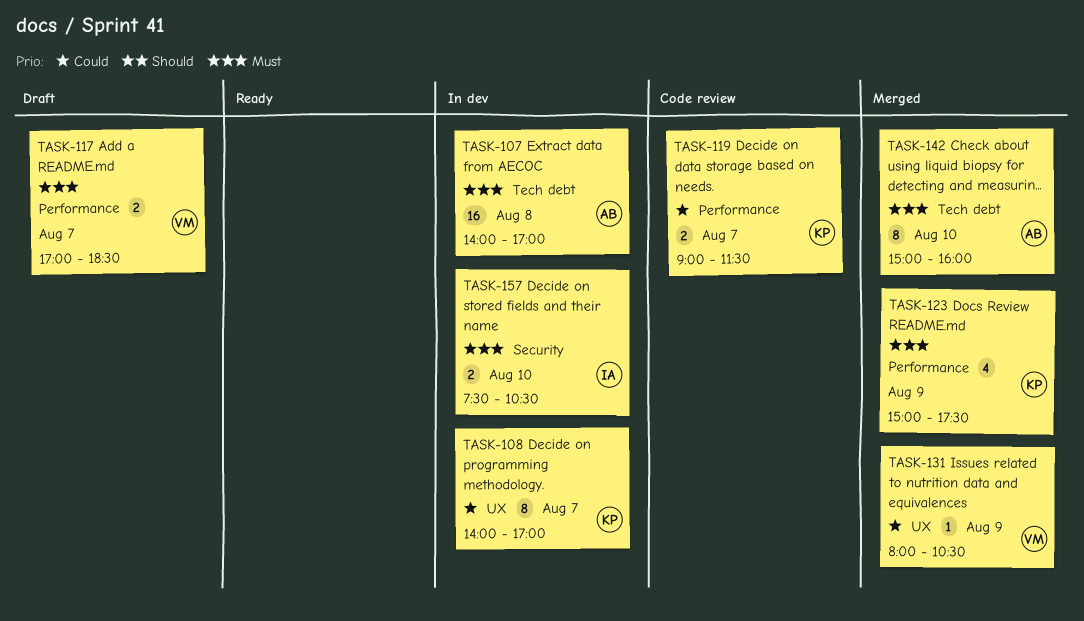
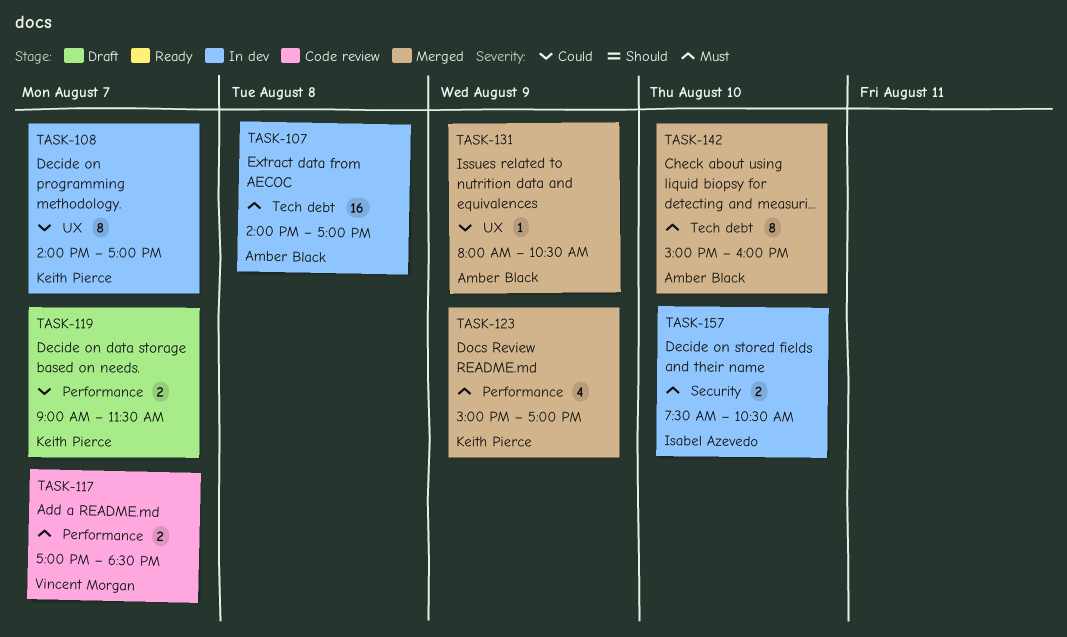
TASK-117, status: Draft -> Code review
TASK-119, status: Code review -> Draft
TASK-123, ends: 17:30 -> 17:00
TASK-131, owner: Vincent Morgan -> Amber Black

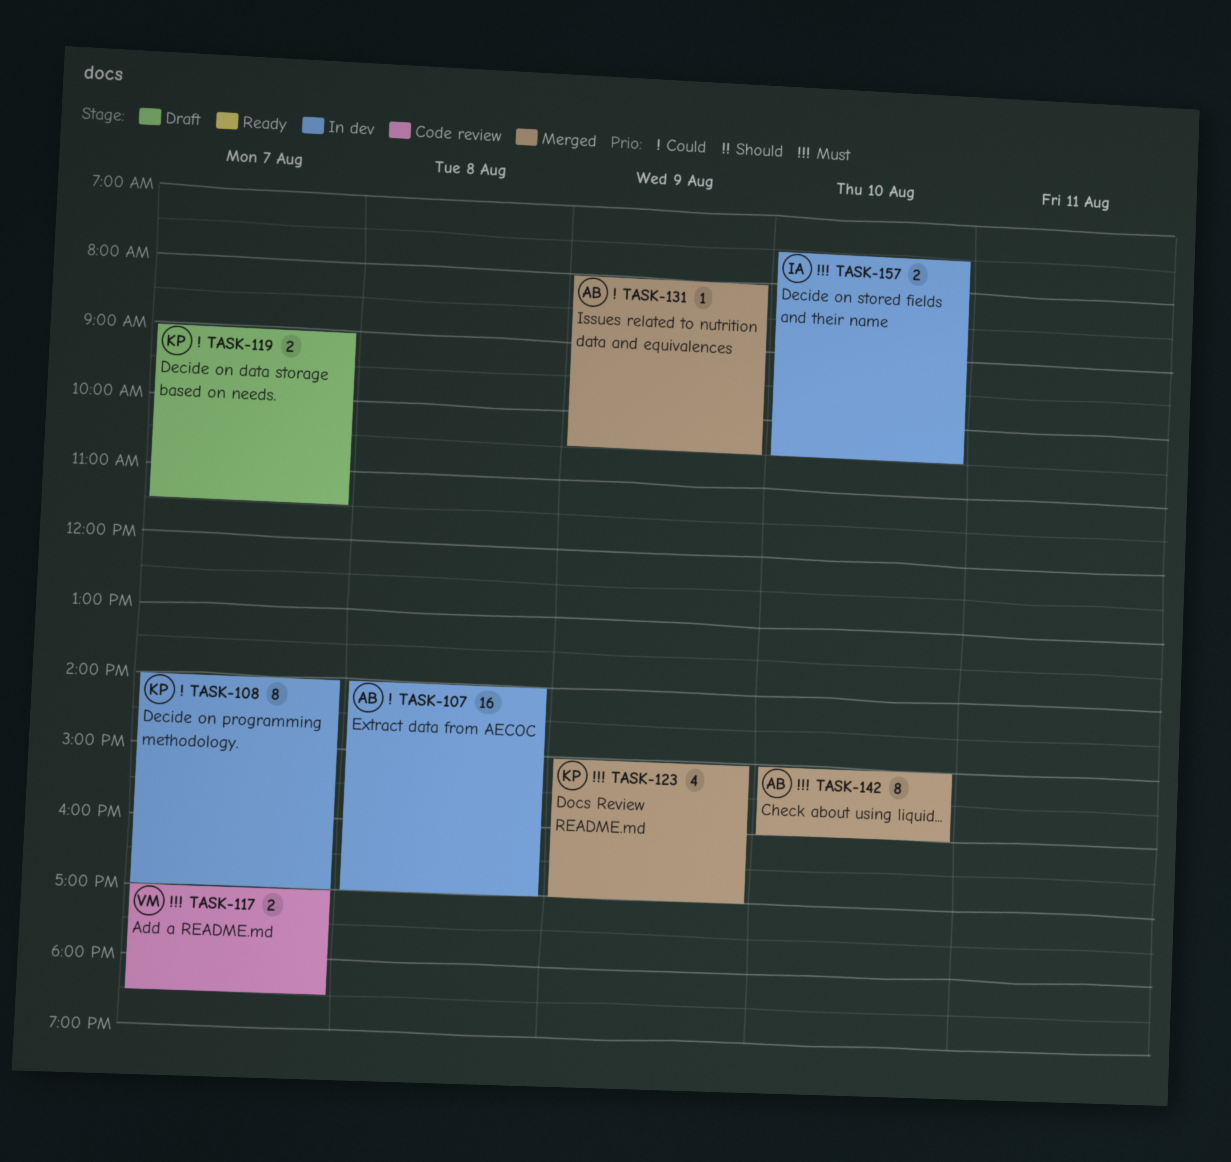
TASK-107, priority: Must -> Could

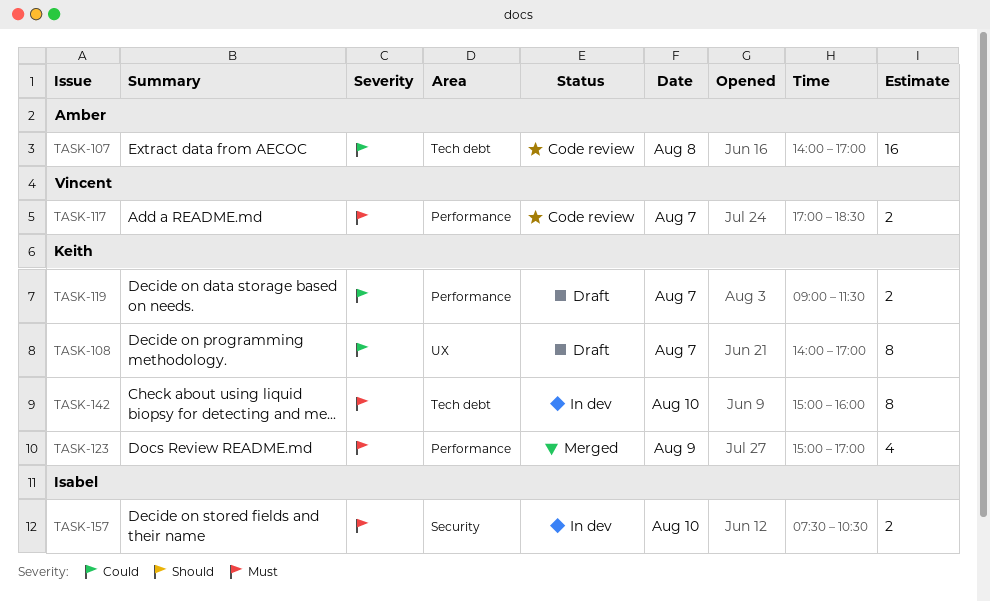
TASK-107, status: In dev -> Code review
TASK-108, status: In dev -> Draft
TASK-131: present -> none
TASK-142, status: Merged -> In dev
TASK-142, owner: Amber -> Keith

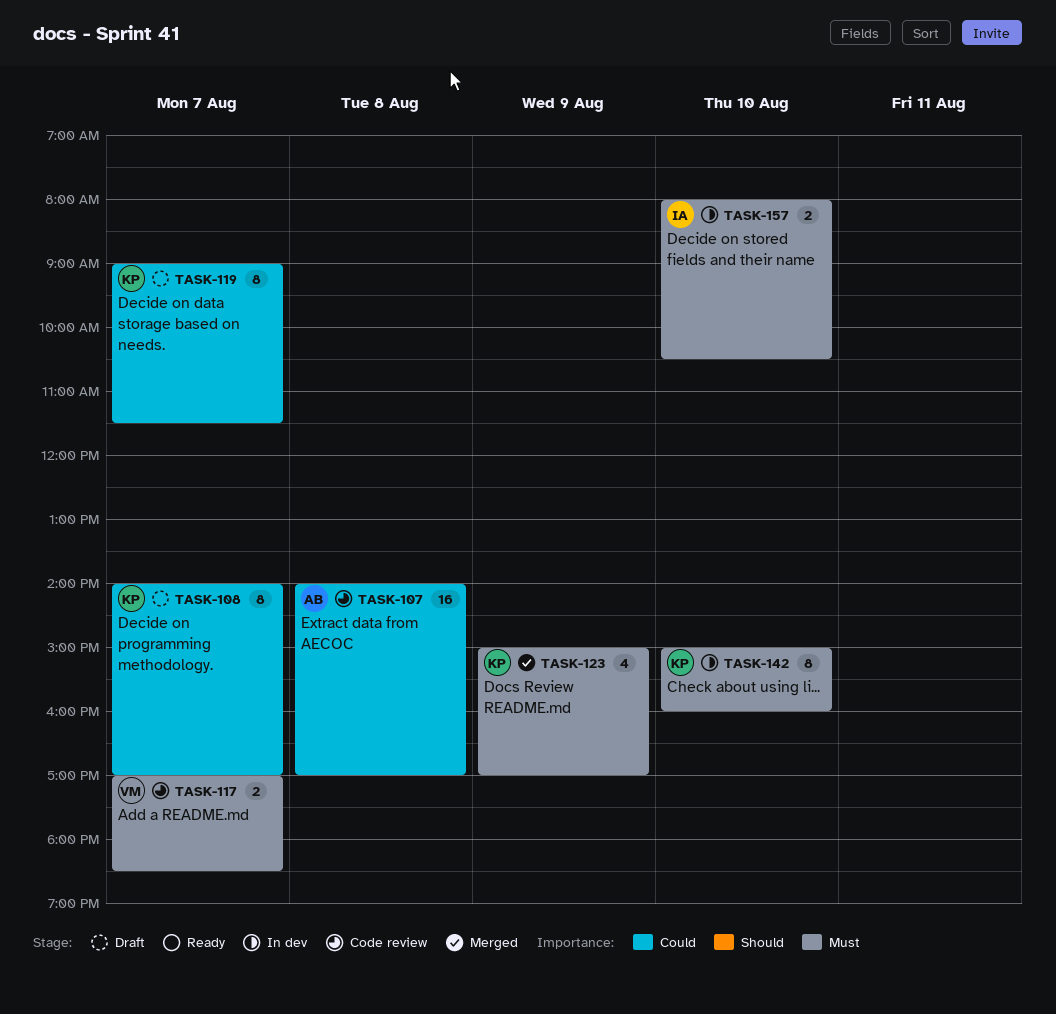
TASK-119, estimate: 2 -> 8
TASK-157, begins: 07:30 -> 08:00

